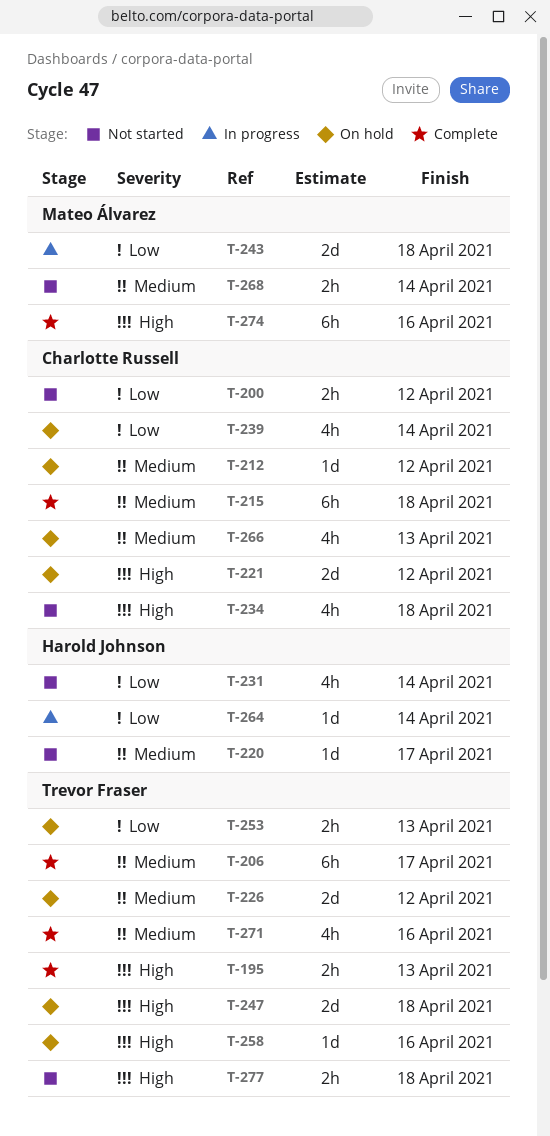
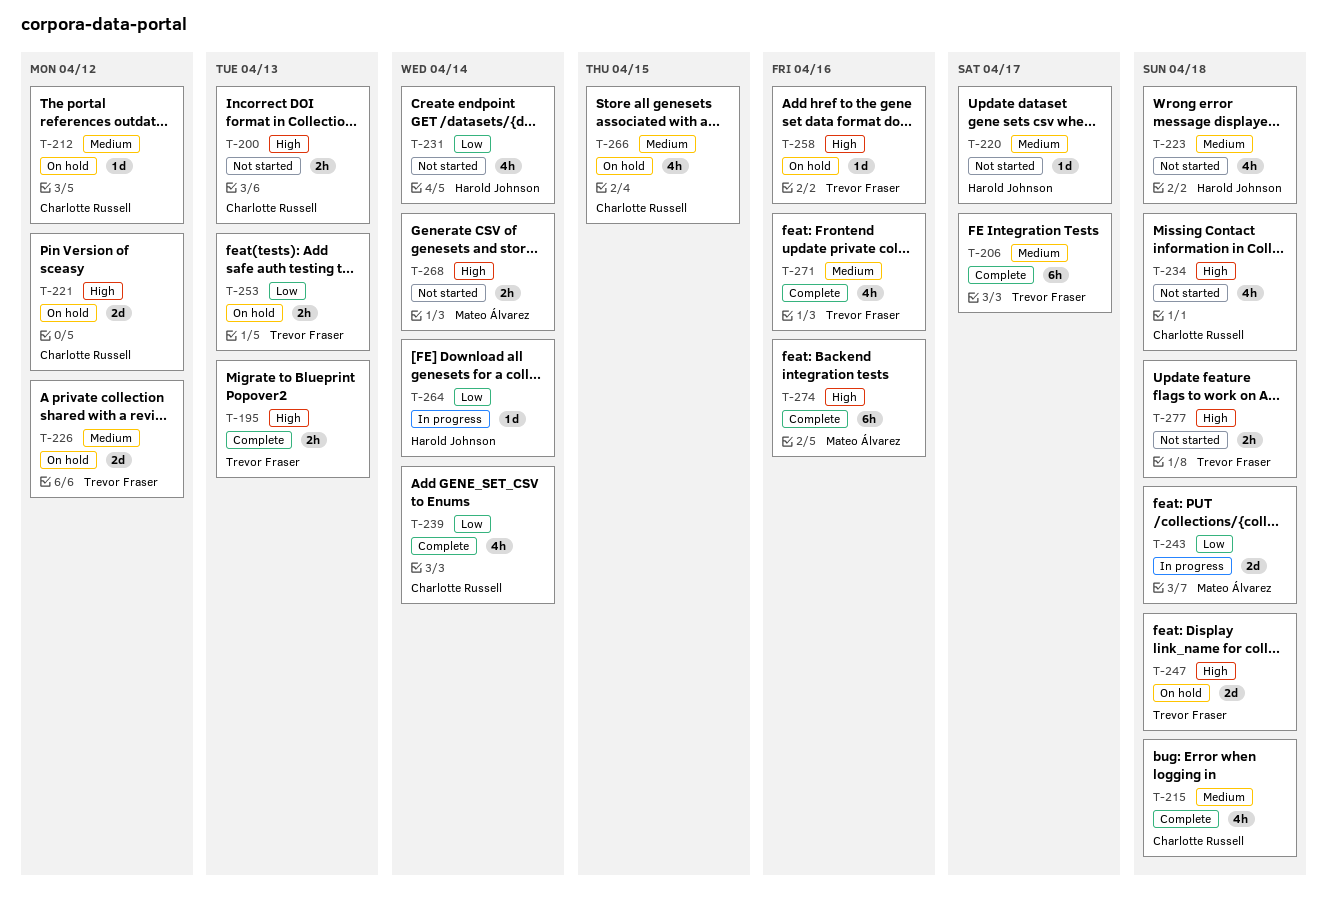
T-200, priority: Low -> High
T-200, due: Apr 12 -> Apr 13
T-215, estimate: 6h -> 4h
T-223: none -> present
T-239, status: On hold -> Complete
T-266, due: Apr 13 -> Apr 15
T-268, priority: Medium -> High

